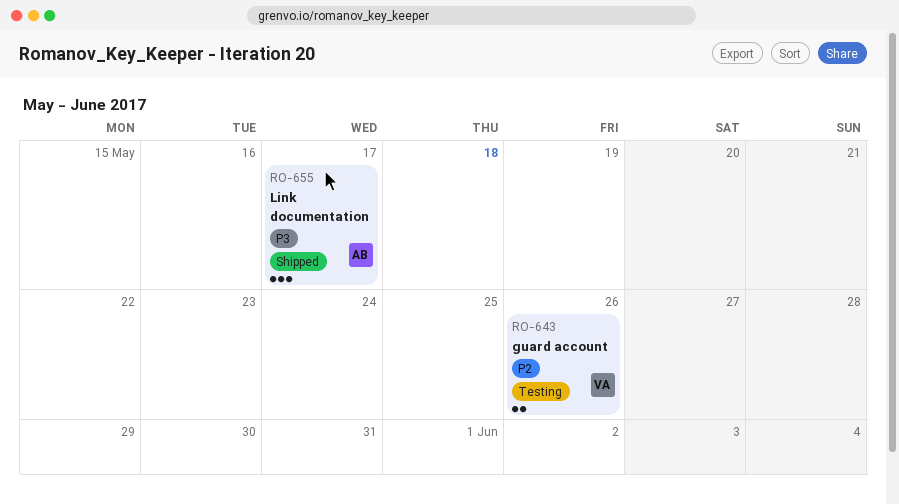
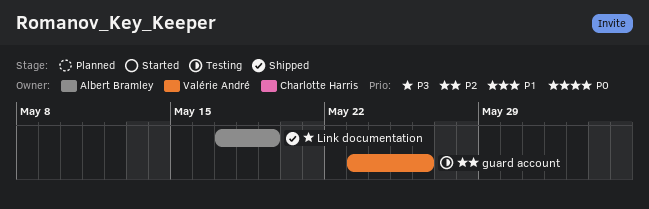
Link documentation, due: May 17 -> May 19

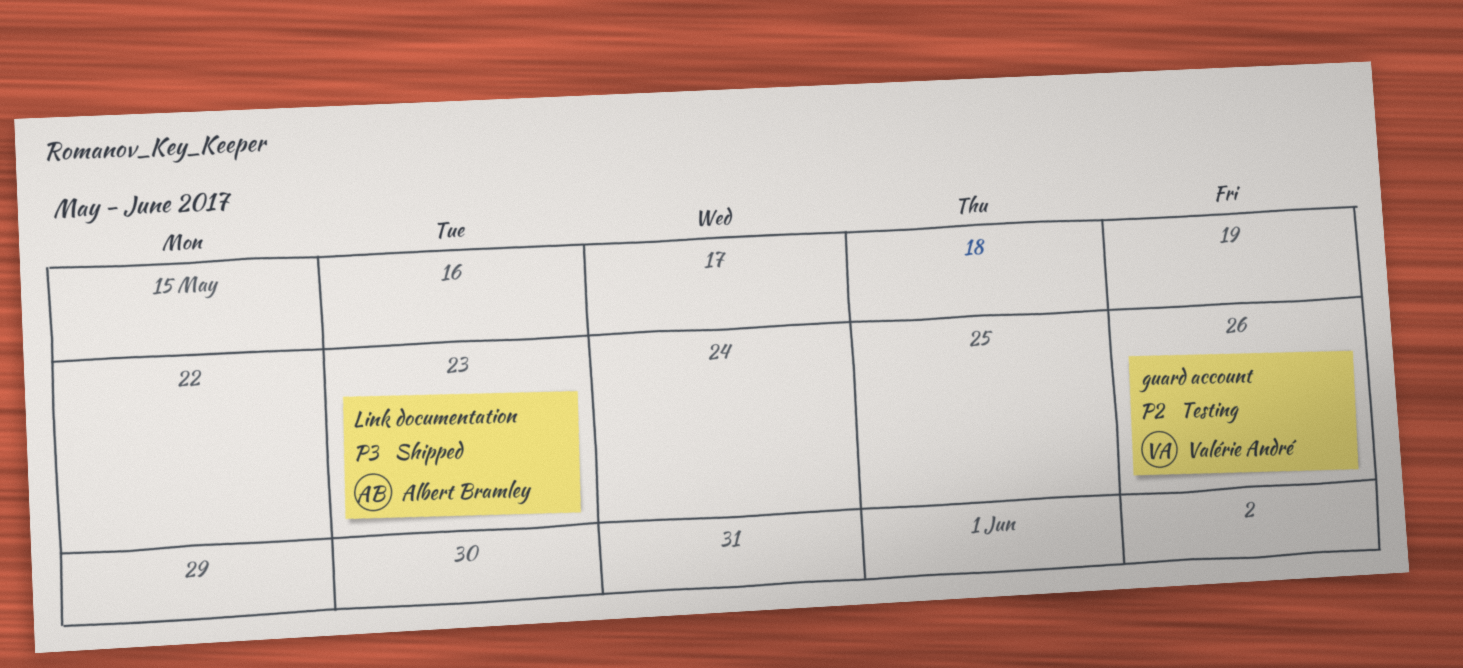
Link documentation, due: May 19 -> May 23

